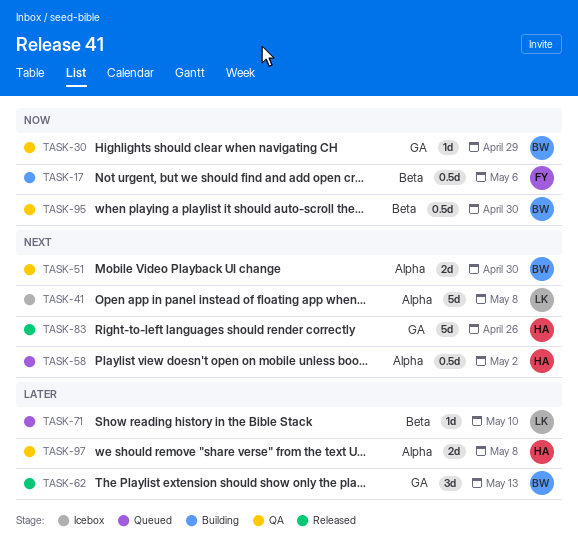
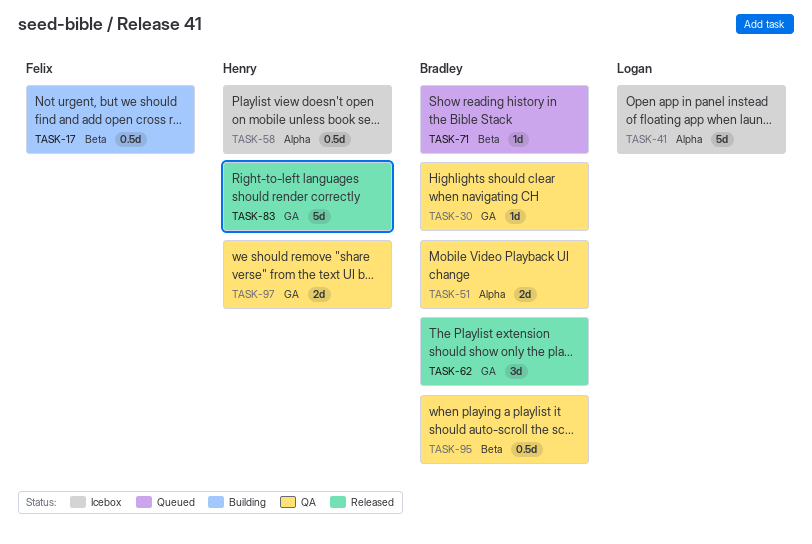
TASK-58, status: Queued -> Icebox
TASK-71, owner: Logan -> Bradley
TASK-97, label: Alpha -> GA

